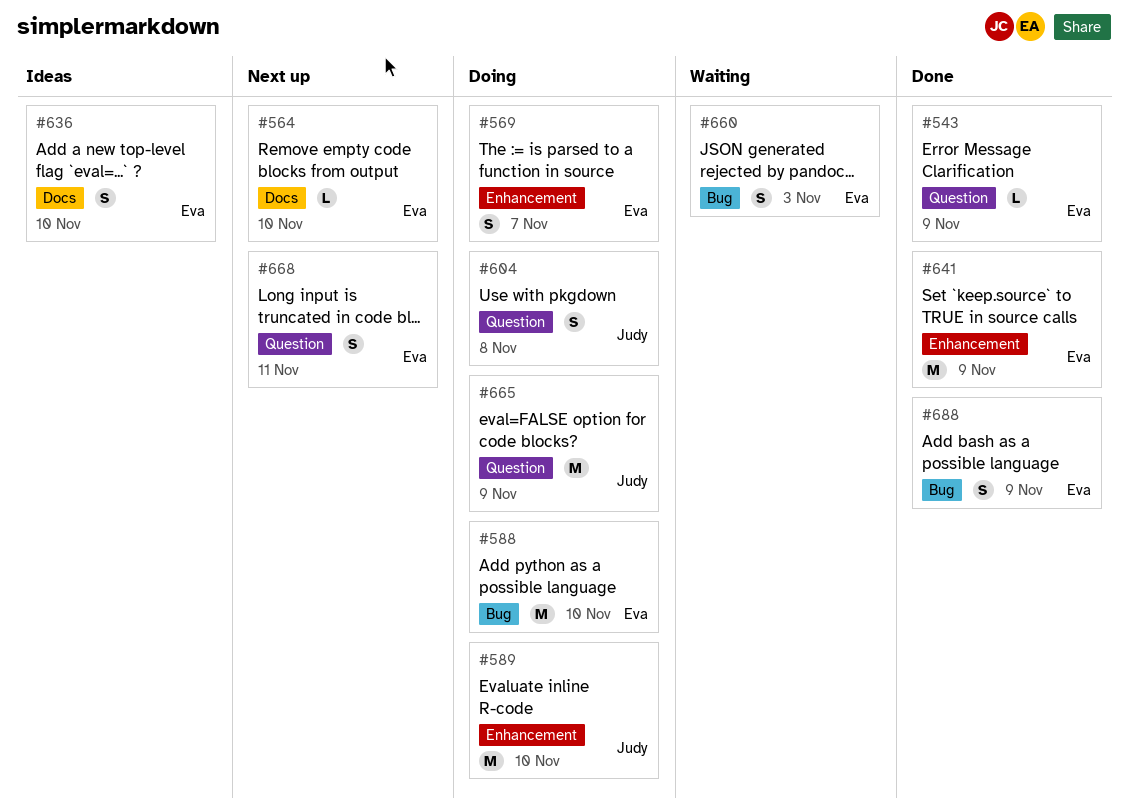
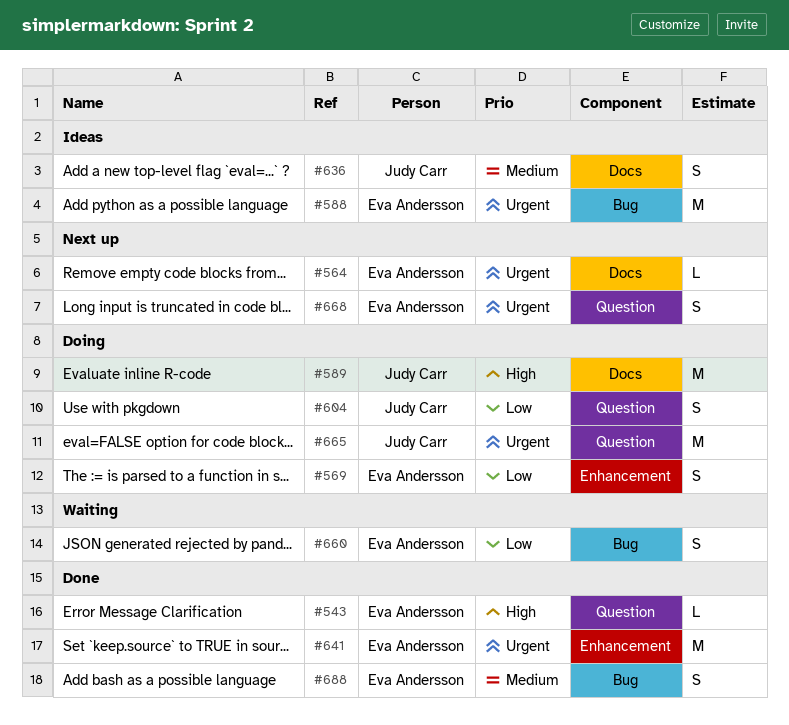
#588, status: Doing -> Ideas
#589, label: Enhancement -> Docs
#636, owner: Eva Andersson -> Judy Carr

